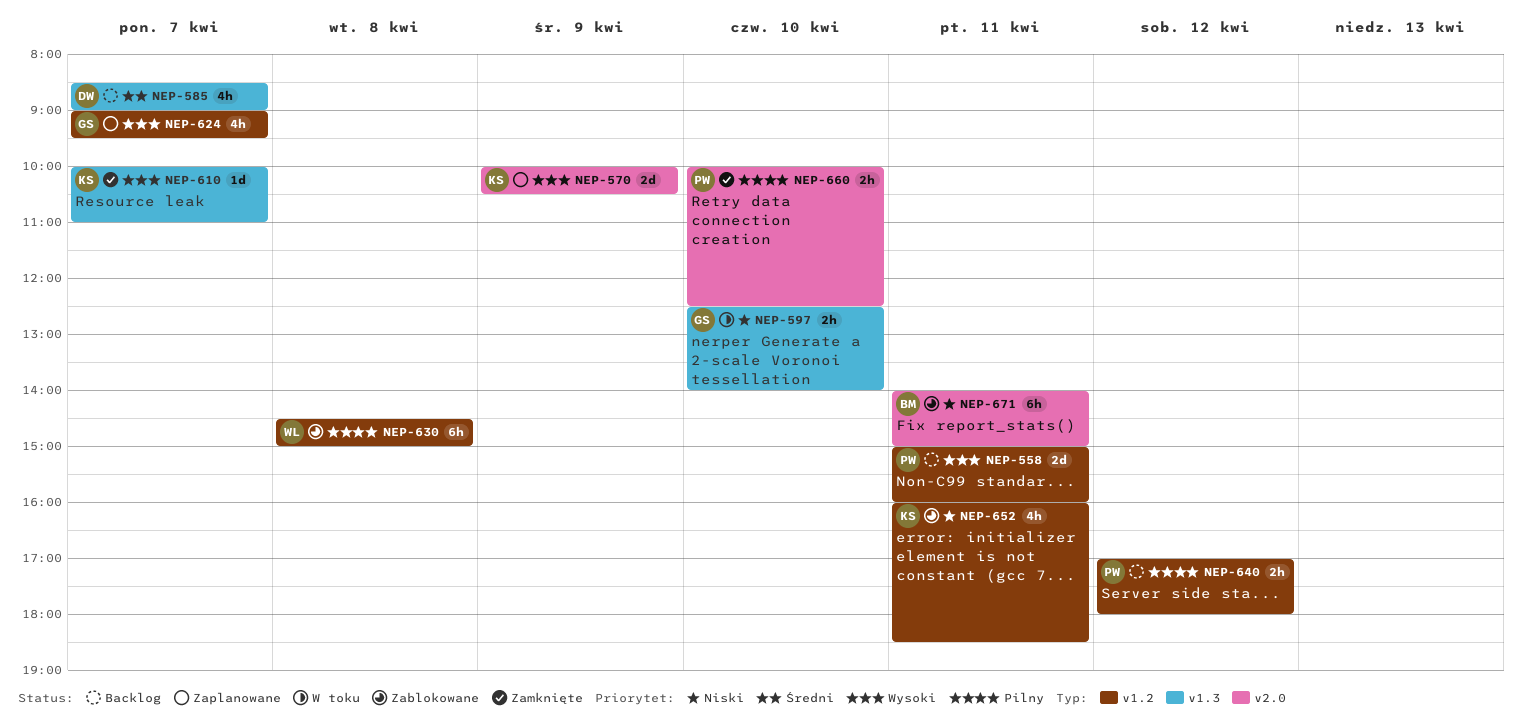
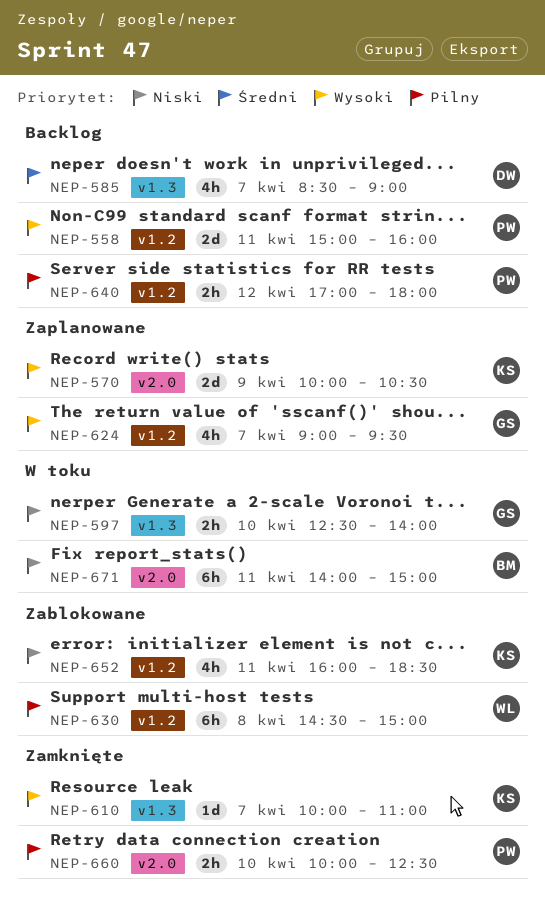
NEP-671, status: Zablokowane -> W toku

